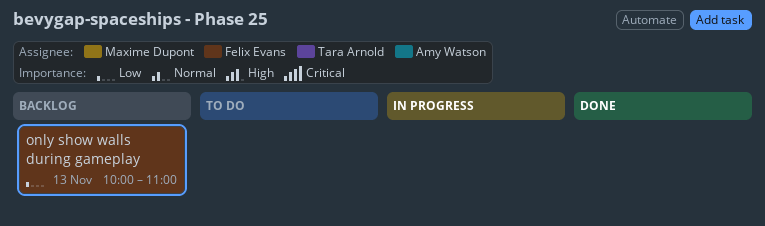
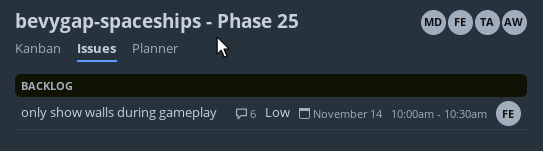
only show walls during gameplay, day: Nov 13 -> Nov 14
only show walls during gameplay, ends: 11:00 -> 10:30

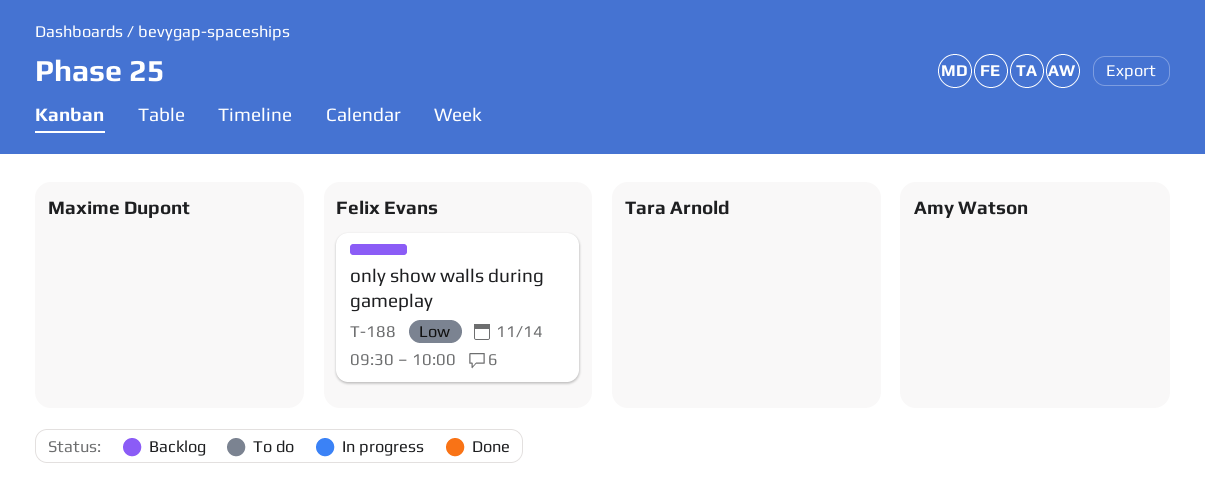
only show walls during gameplay, begins: 10:00 -> 09:30
only show walls during gameplay, ends: 10:30 -> 10:00

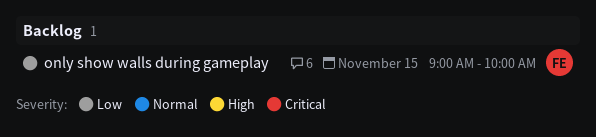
only show walls during gameplay, day: Nov 14 -> Nov 15
only show walls during gameplay, begins: 09:30 -> 09:00

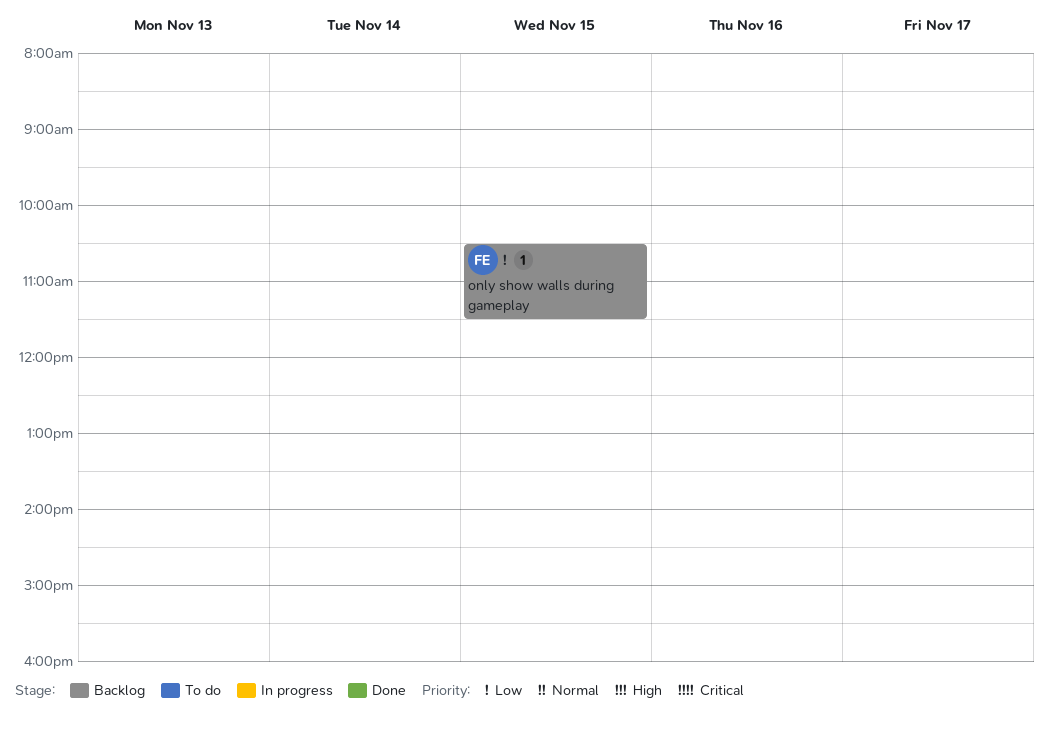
only show walls during gameplay, begins: 09:00 -> 10:30
only show walls during gameplay, ends: 10:00 -> 11:30

